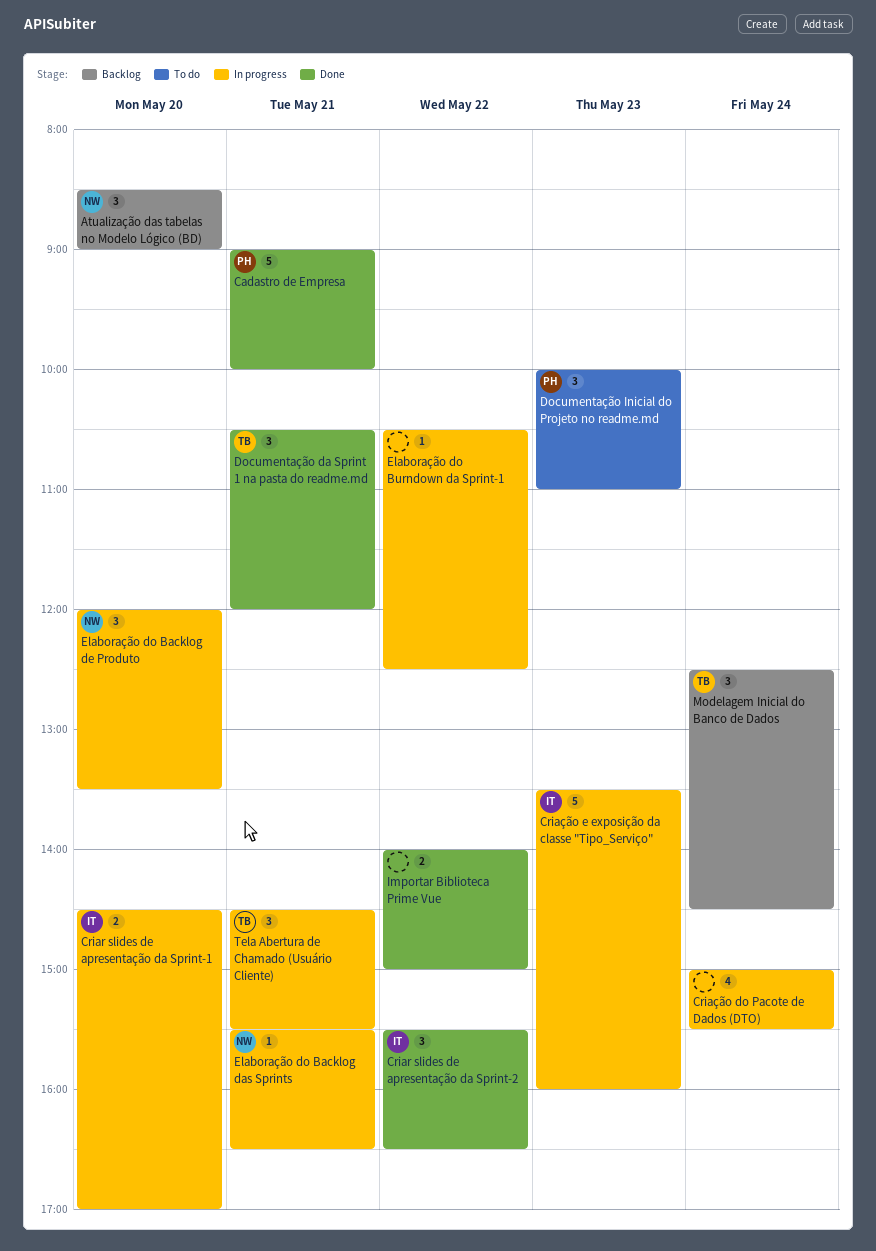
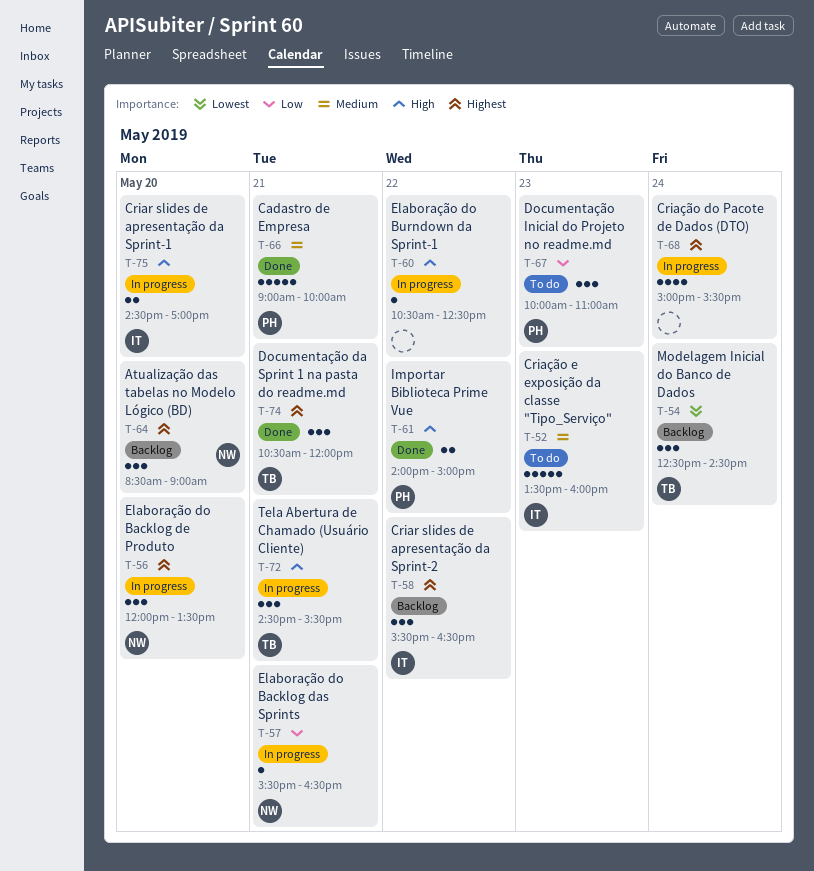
Criar slides de apresentação da Sprint-2, status: Done -> Backlog
Criação e exposição da classe "Tipo_Serviço", status: In progress -> To do
Importar Biblioteca Prime Vue, owner: none -> PH

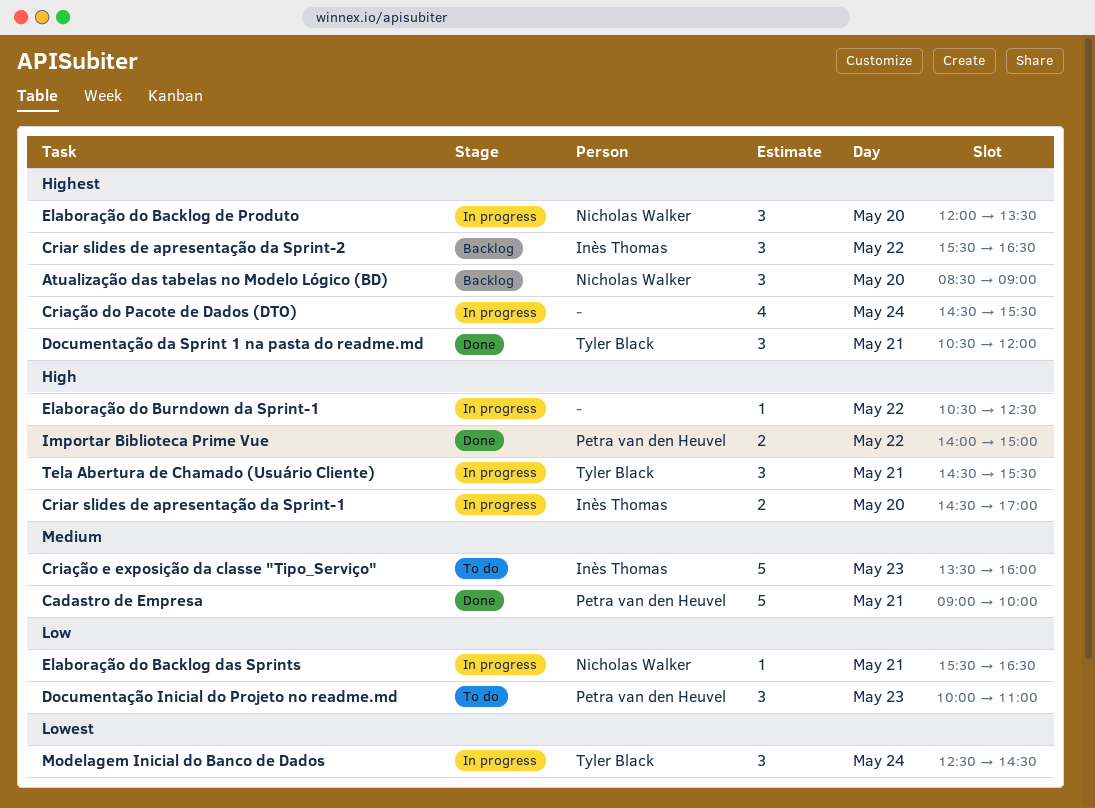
Criação do Pacote de Dados (DTO), begins: 15:00 -> 14:30
Modelagem Inicial do Banco de Dados, status: Backlog -> In progress

